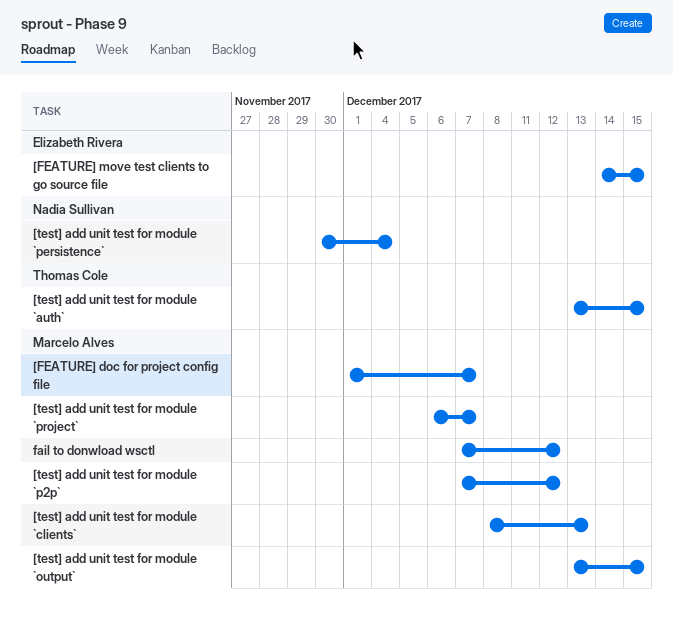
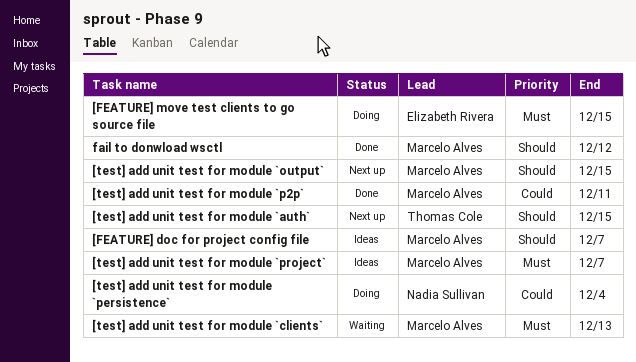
[test] add unit test for module `p2p`, due: Dec 12 -> Dec 11

